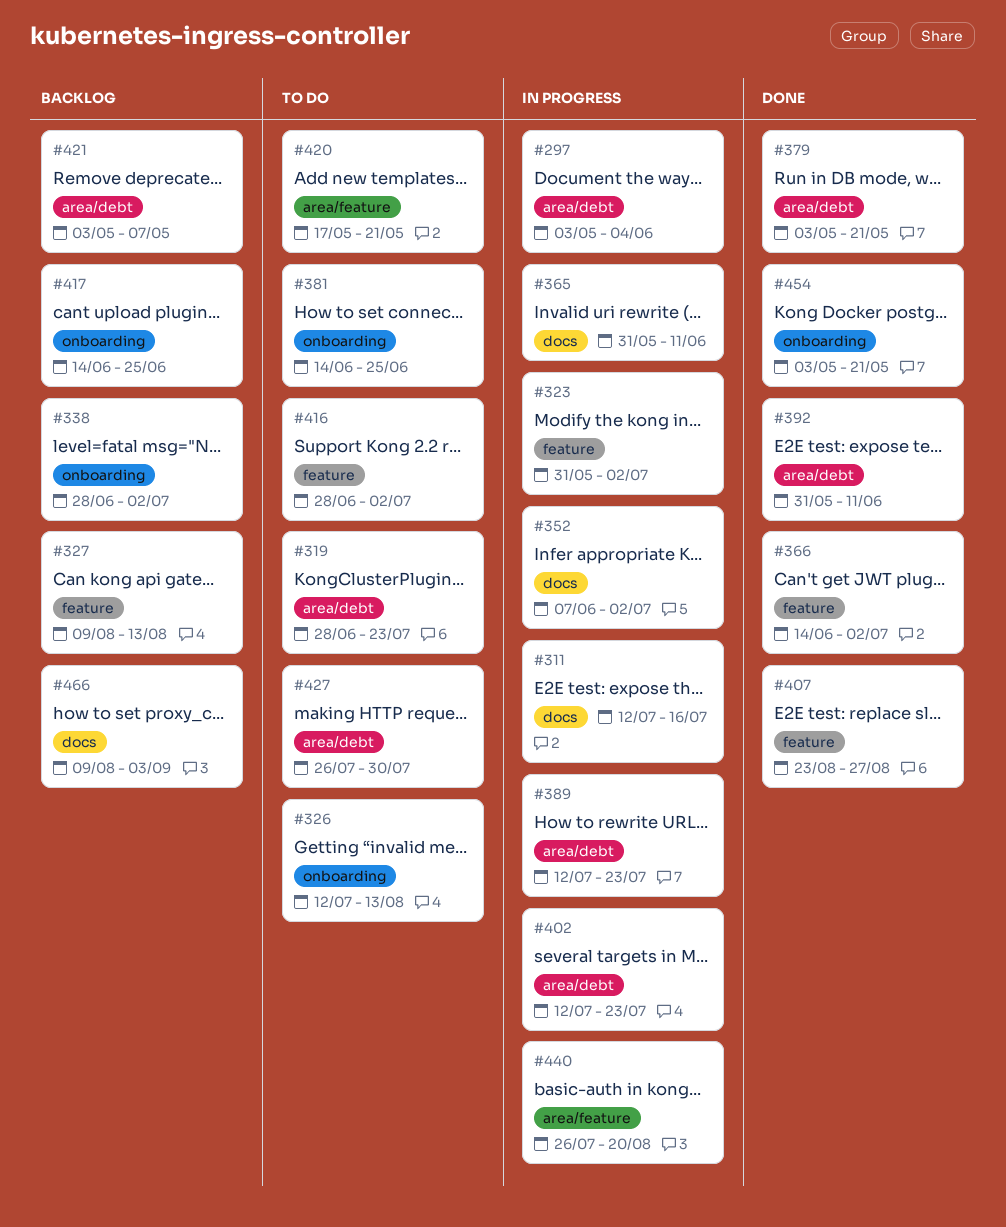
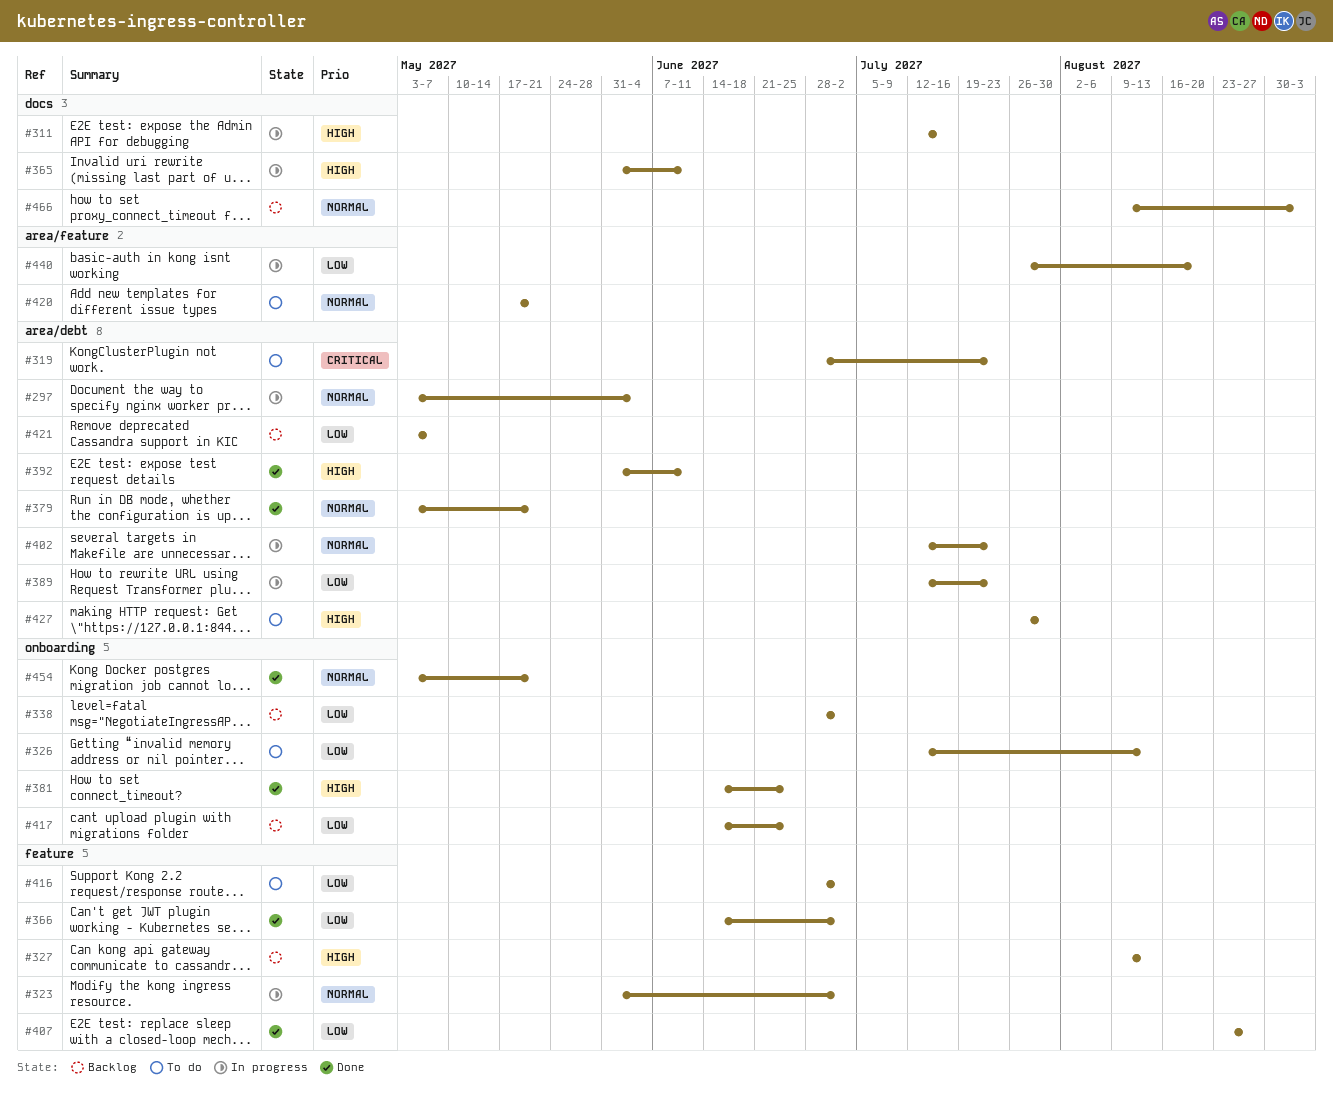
#352: present -> none
#381, status: To do -> Done

